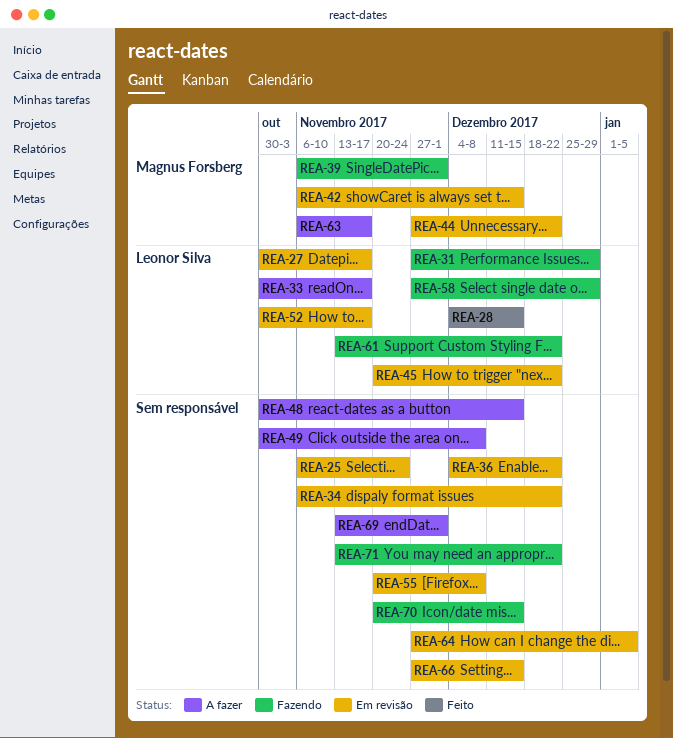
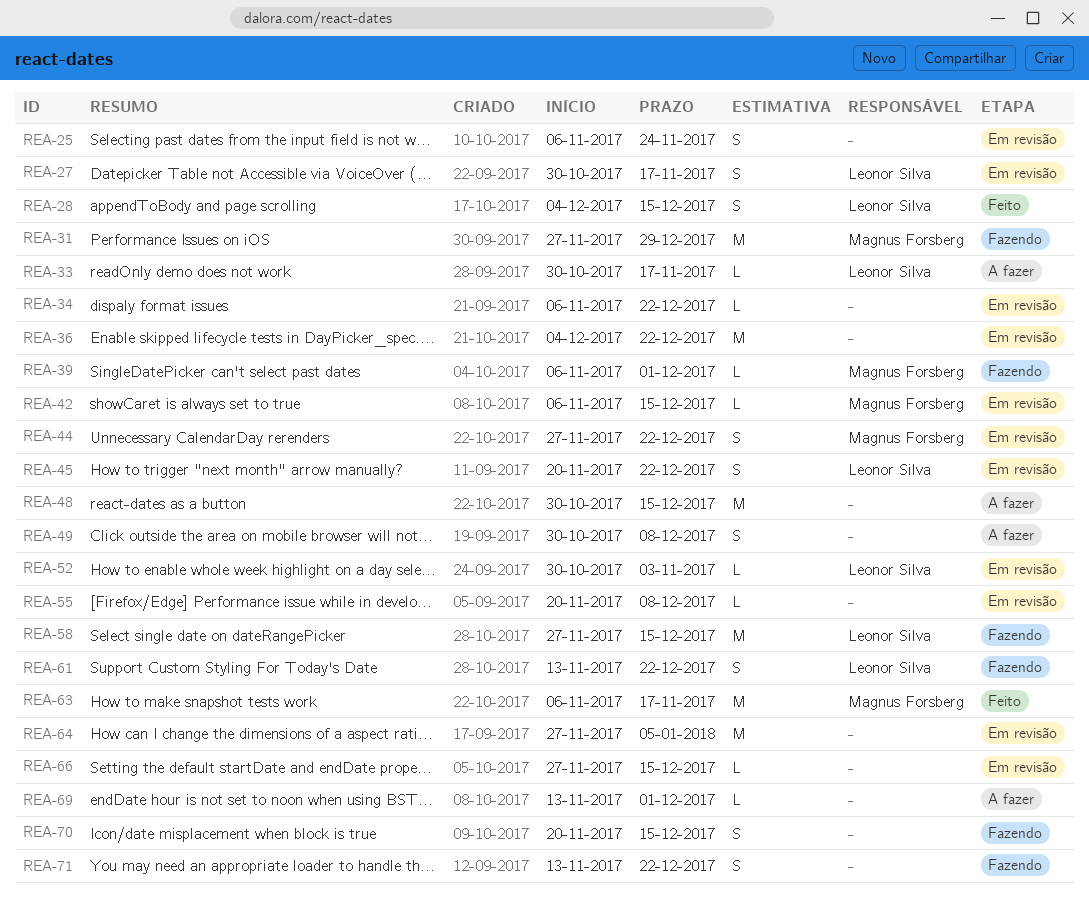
REA-31, owner: Leonor Silva -> Magnus Forsberg
REA-52, due: Nov 17 -> Nov 3
REA-58, due: Dec 29 -> Dec 15
REA-63, status: A fazer -> Feito

